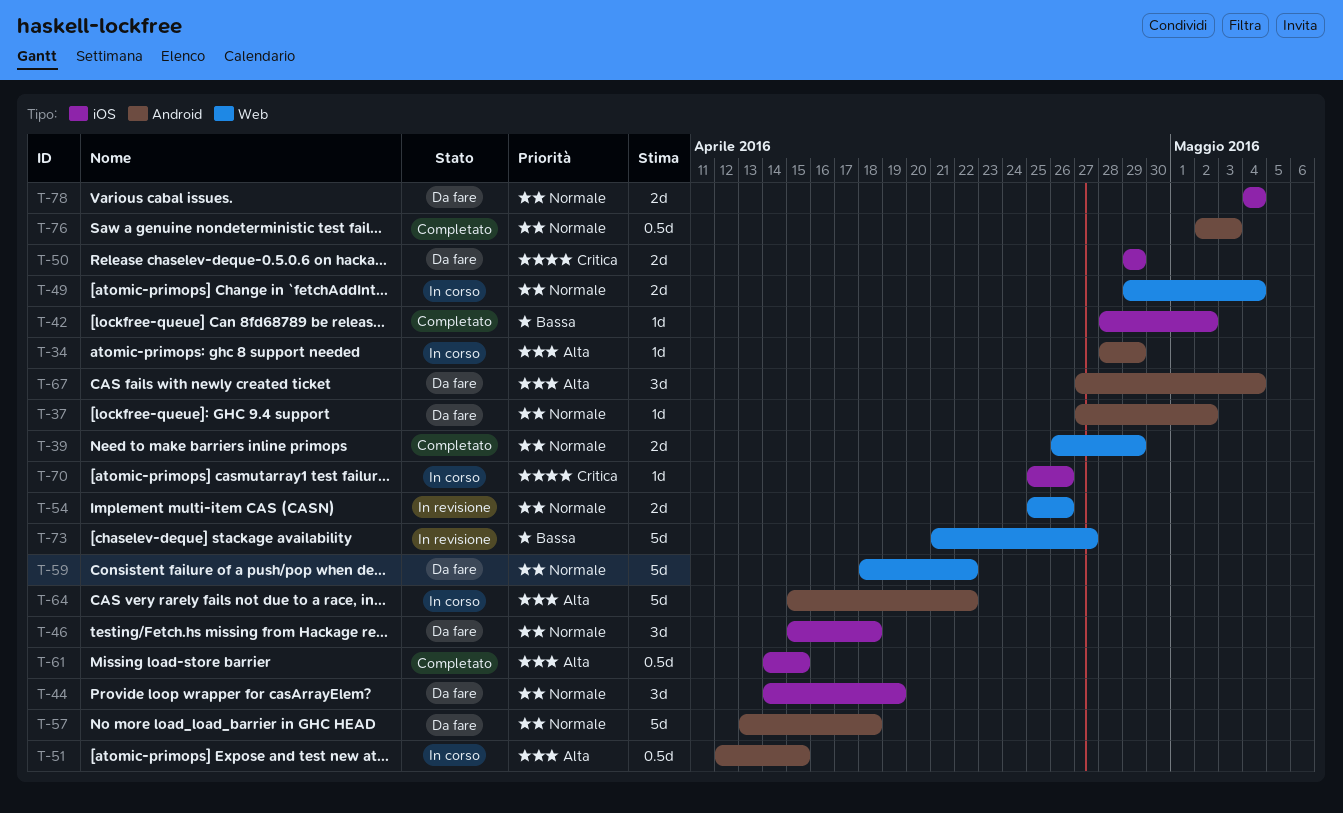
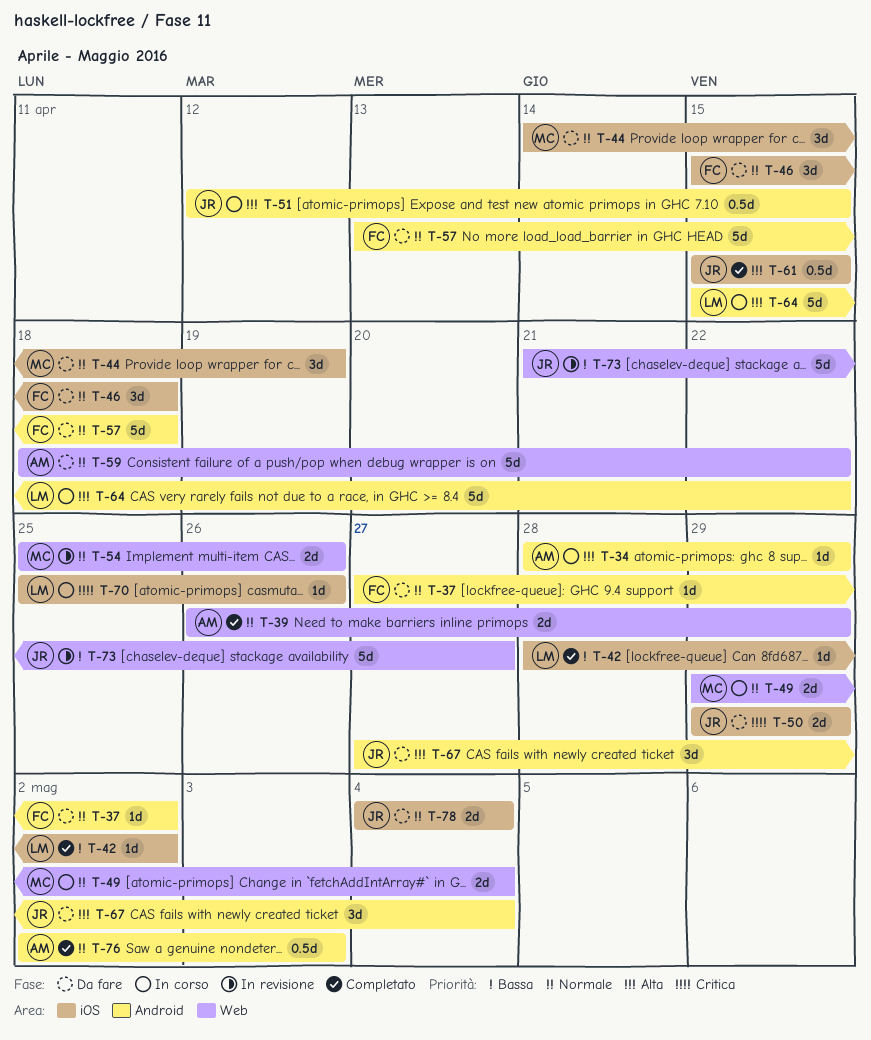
T-61, start: Apr 14 -> Apr 15

